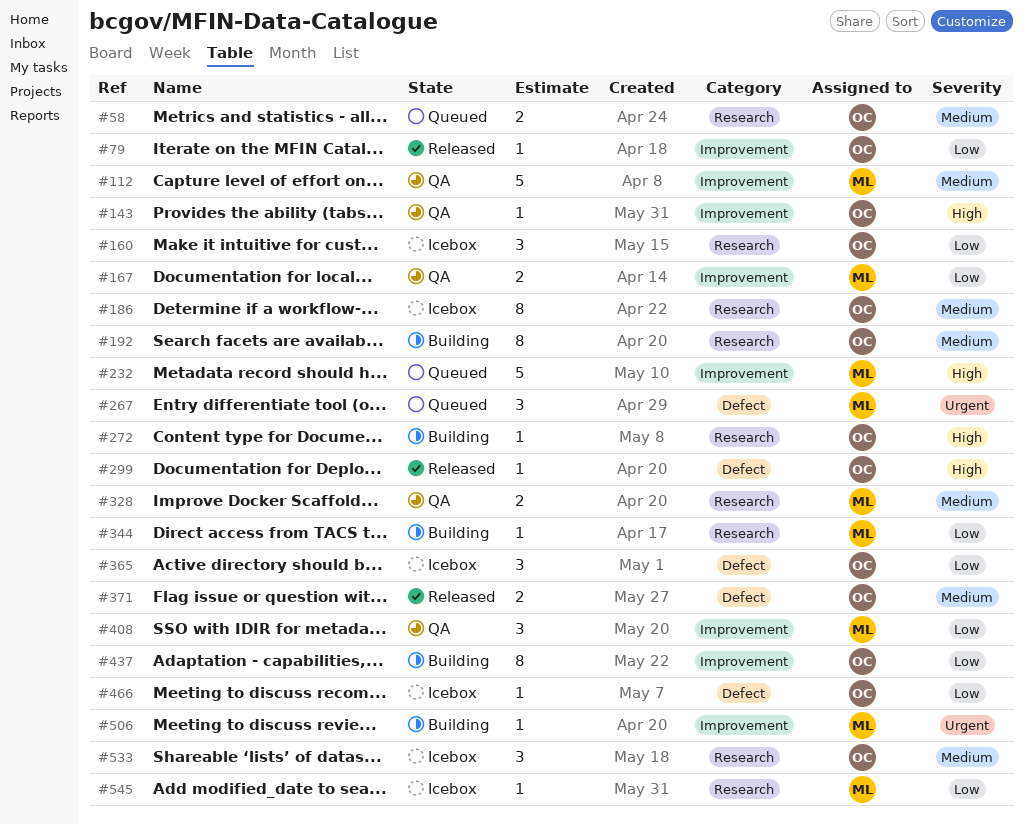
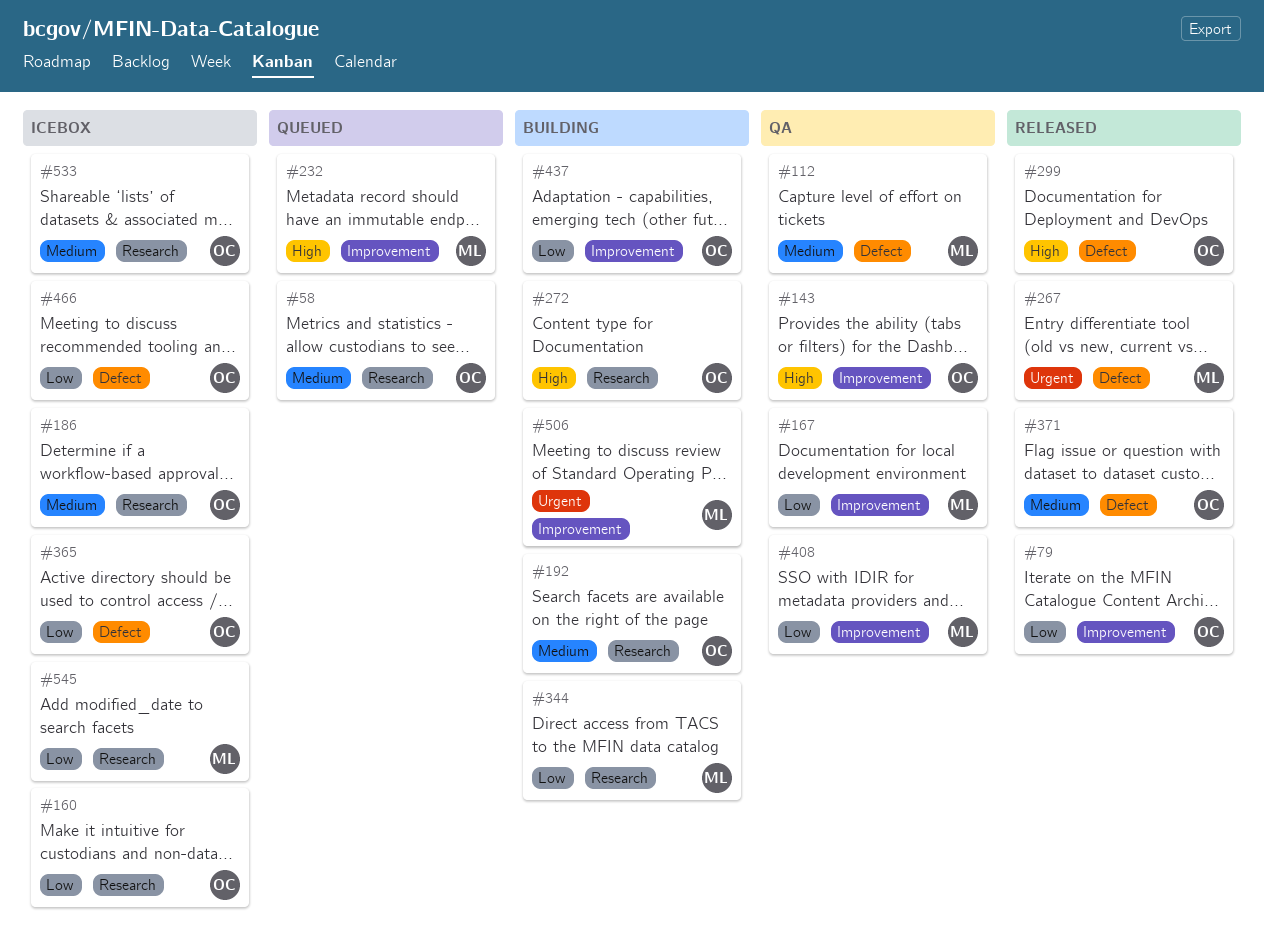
#112, label: Improvement -> Defect
#267, status: Queued -> Released
#328: present -> none

